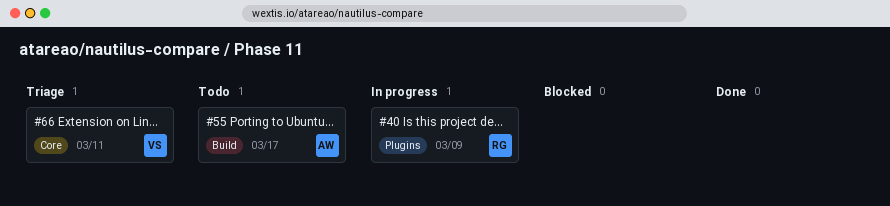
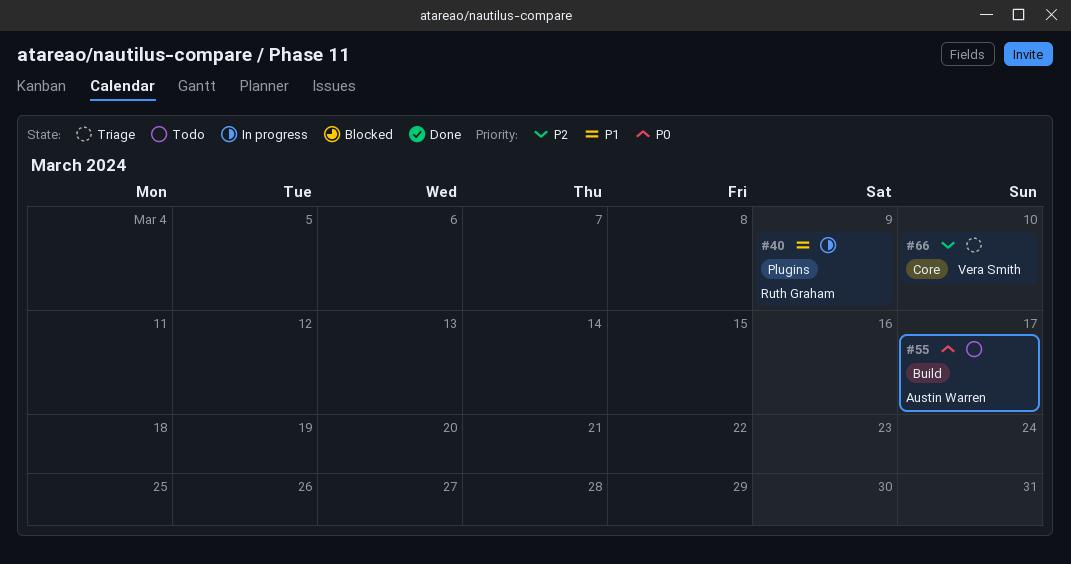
#66, due: Mar 11 -> Mar 10

